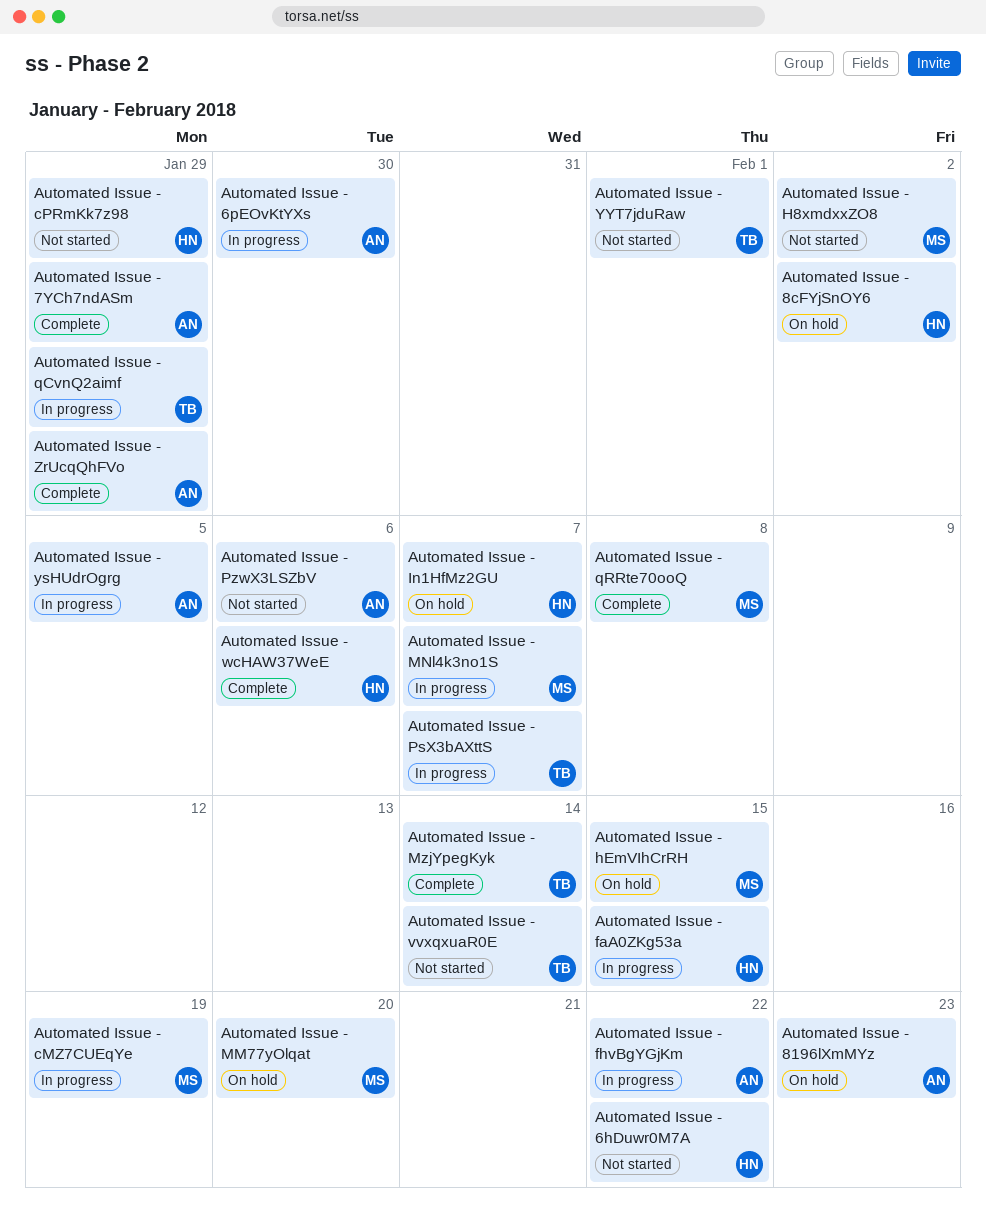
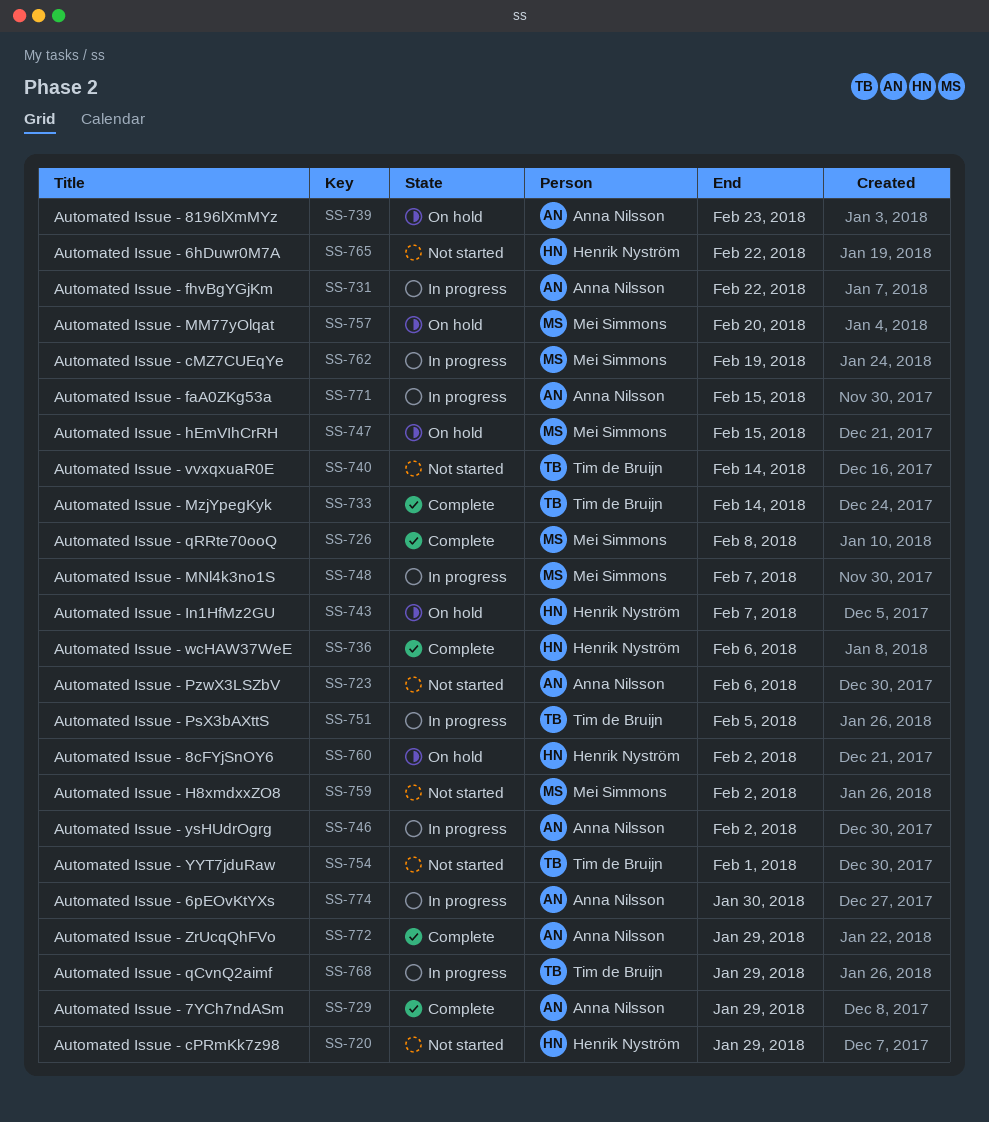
Automated Issue - faA0ZKg53a, owner: Henrik Nyström -> Anna Nilsson
Automated Issue - PsX3bAXttS, due: Feb 7 -> Feb 5
Automated Issue - ysHUdrOgrg, due: Feb 5 -> Feb 2

